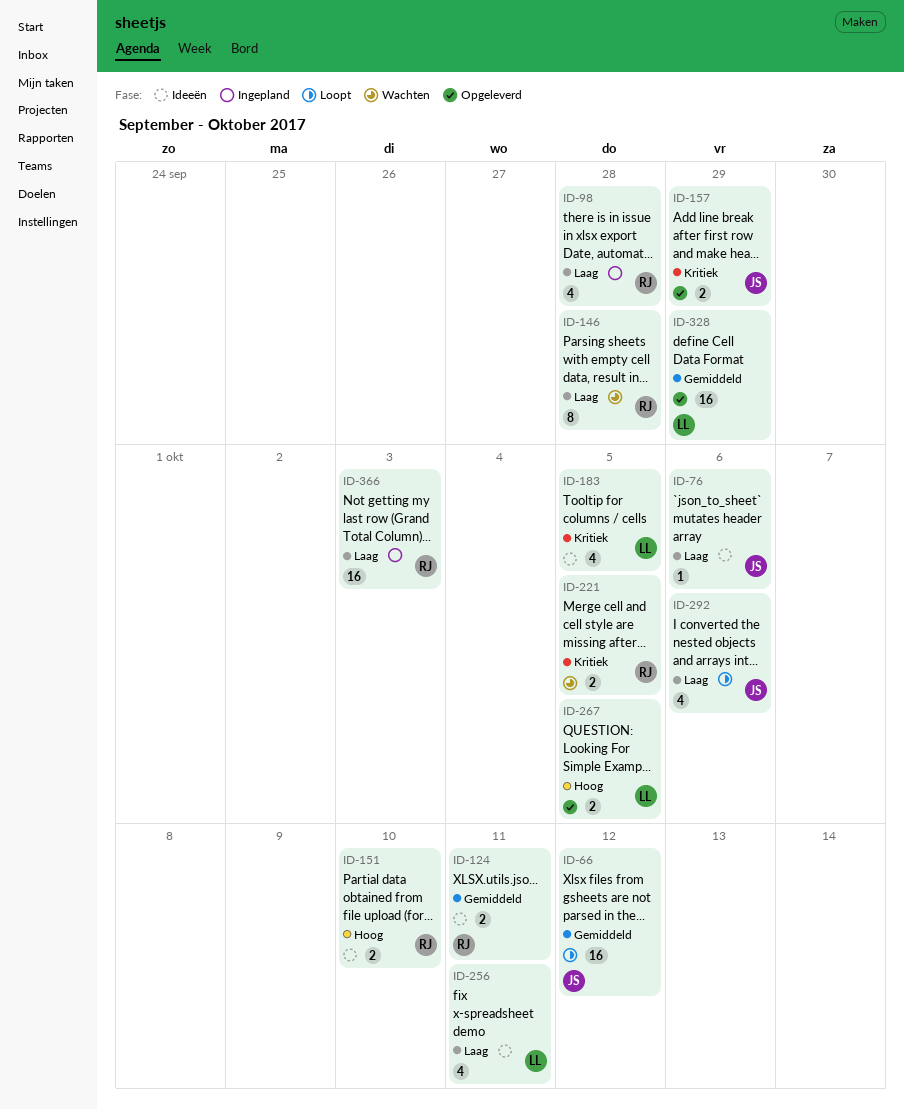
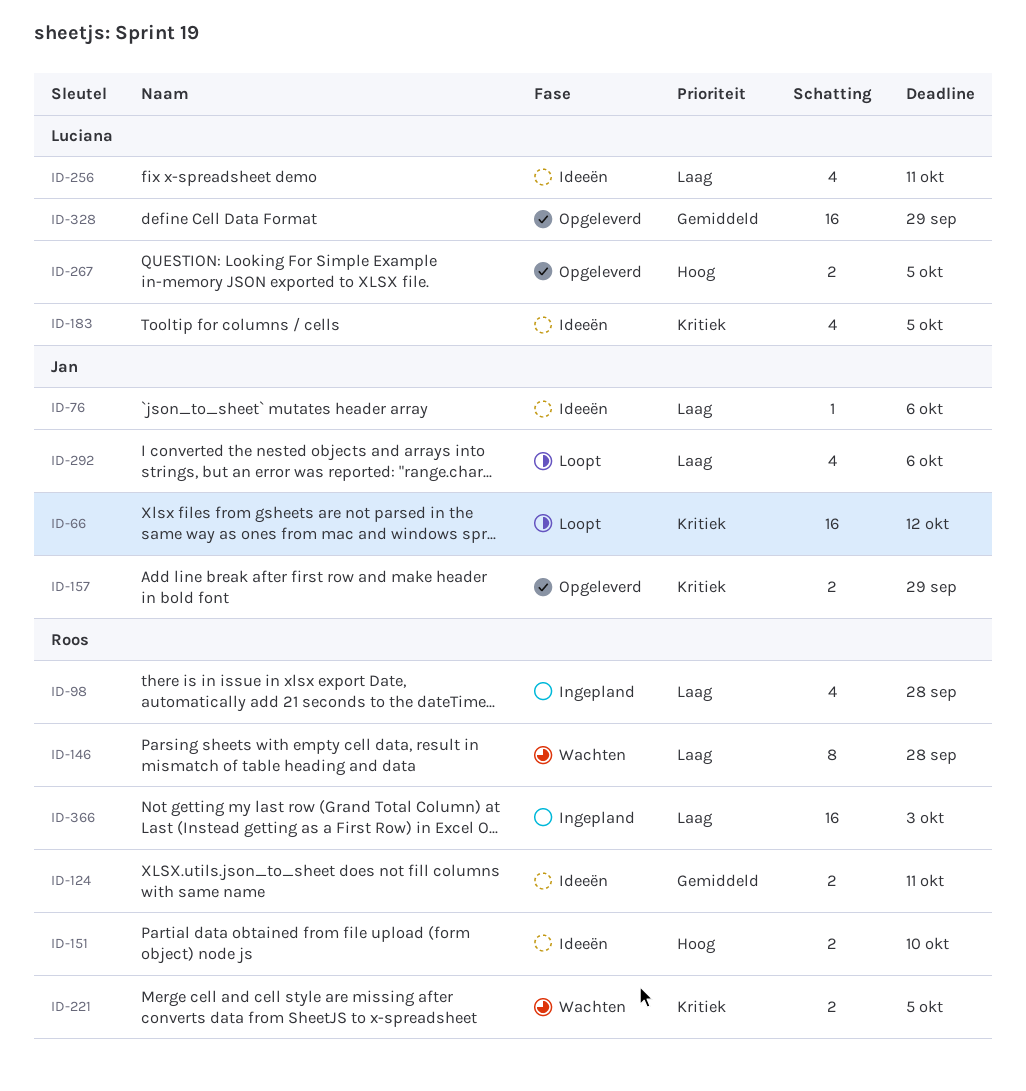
ID-66, priority: Gemiddeld -> Kritiek

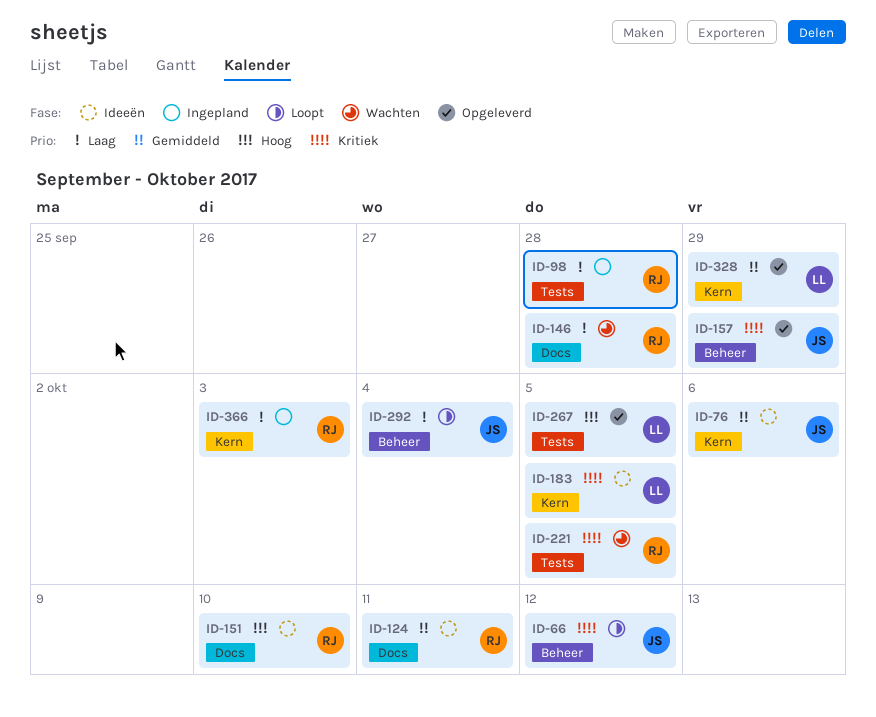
ID-76, priority: Laag -> Gemiddeld
ID-256: present -> none
ID-292, due: Oct 6 -> Oct 4

